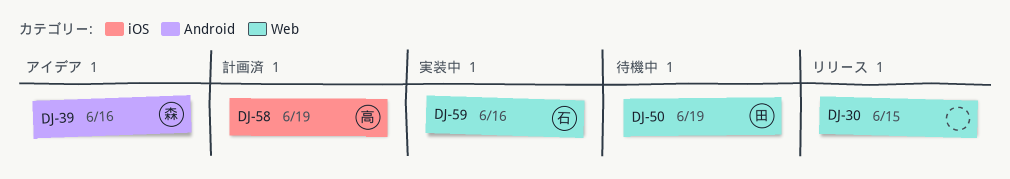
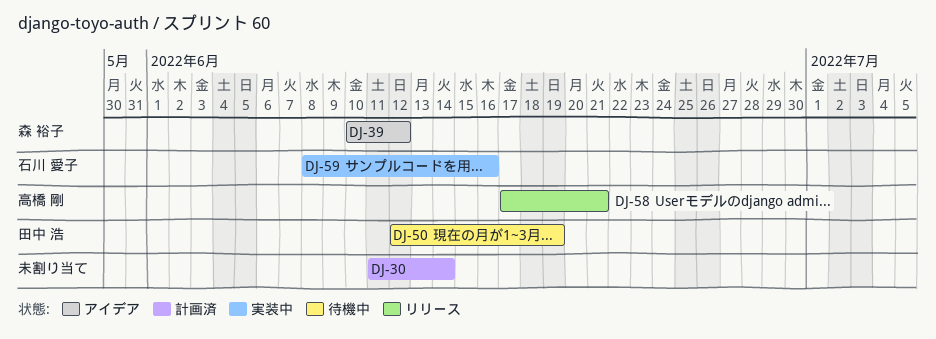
DJ-30, status: リリース -> 計画済
DJ-30, due: Jun 15 -> Jun 14
DJ-39, due: Jun 16 -> Jun 12
DJ-58, status: 計画済 -> リリース
DJ-58, due: Jun 19 -> Jun 21

